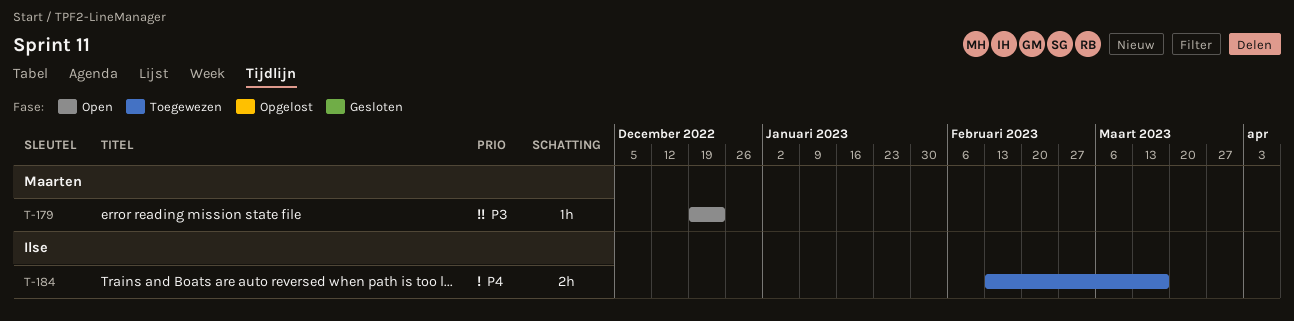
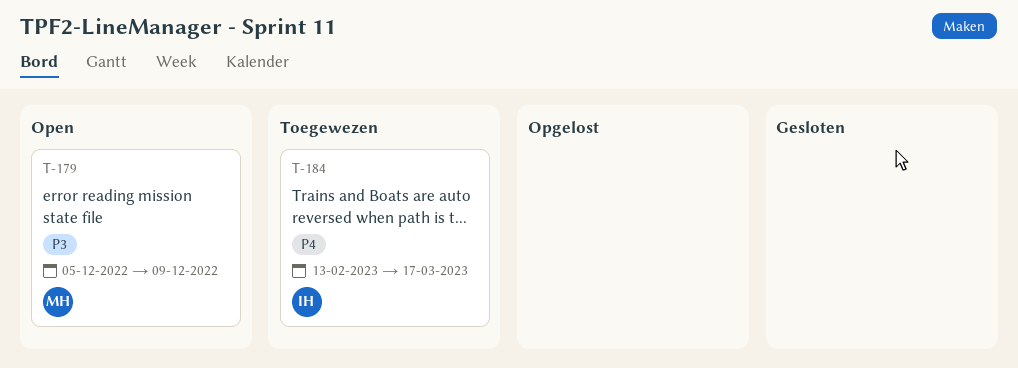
T-179, start: Dec 19 -> Dec 5
T-179, due: Dec 23 -> Dec 9

